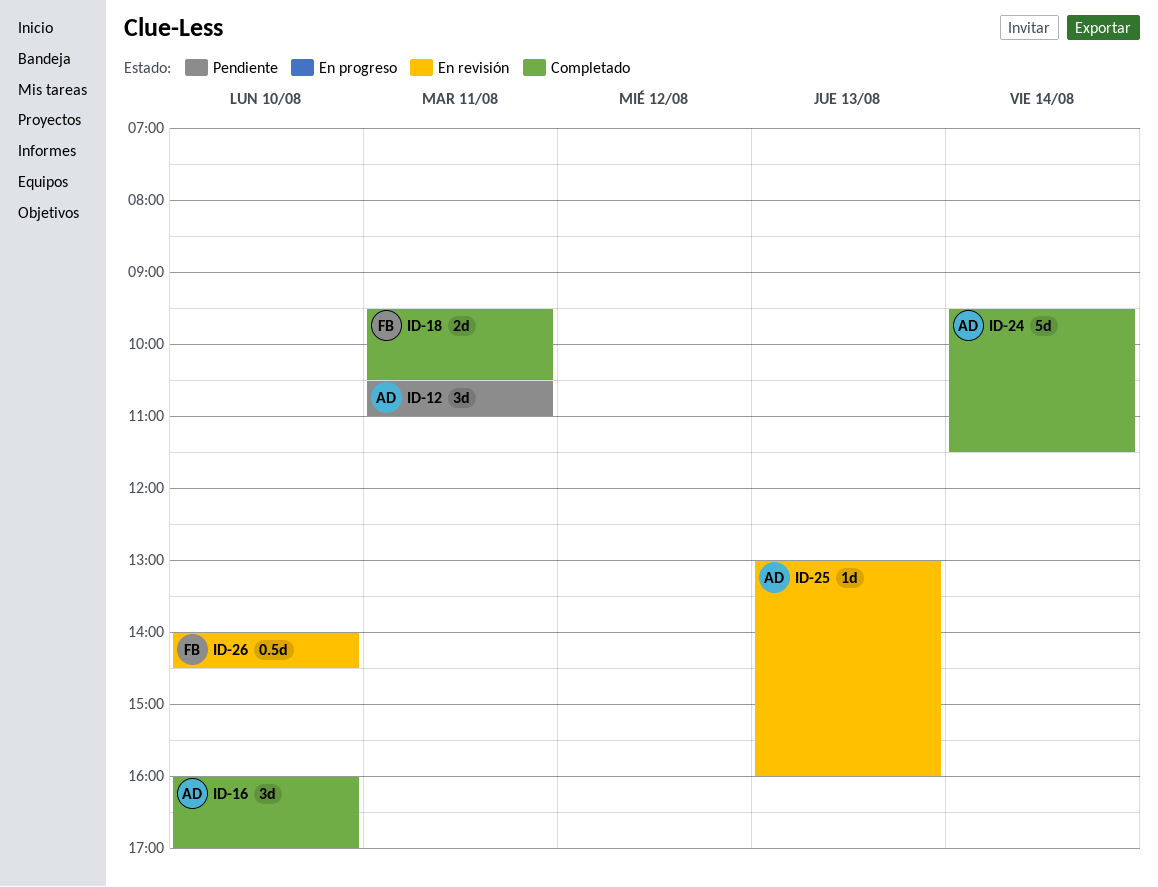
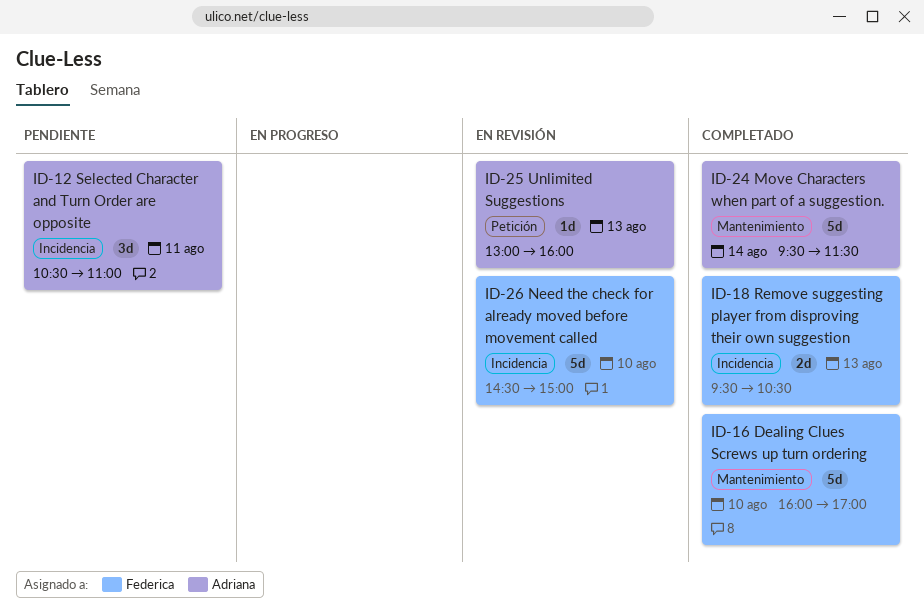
ID-16, owner: Adriana -> Federica
ID-16, estimate: 3d -> 5d
ID-18, day: Aug 11 -> Aug 13
ID-26, estimate: 0.5d -> 5d
ID-26, begins: 14:00 -> 14:30
ID-26, ends: 14:30 -> 15:00

